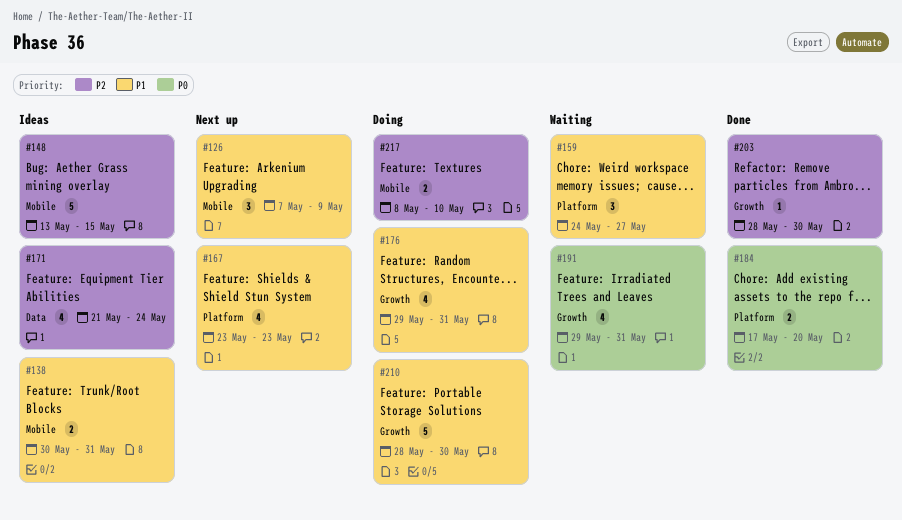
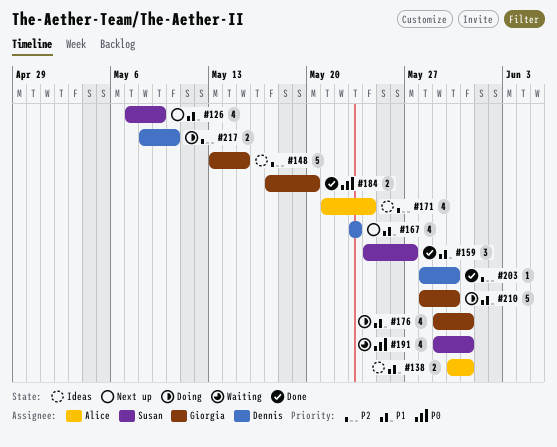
#126, estimate: 3 -> 4
#159, status: Waiting -> Done

